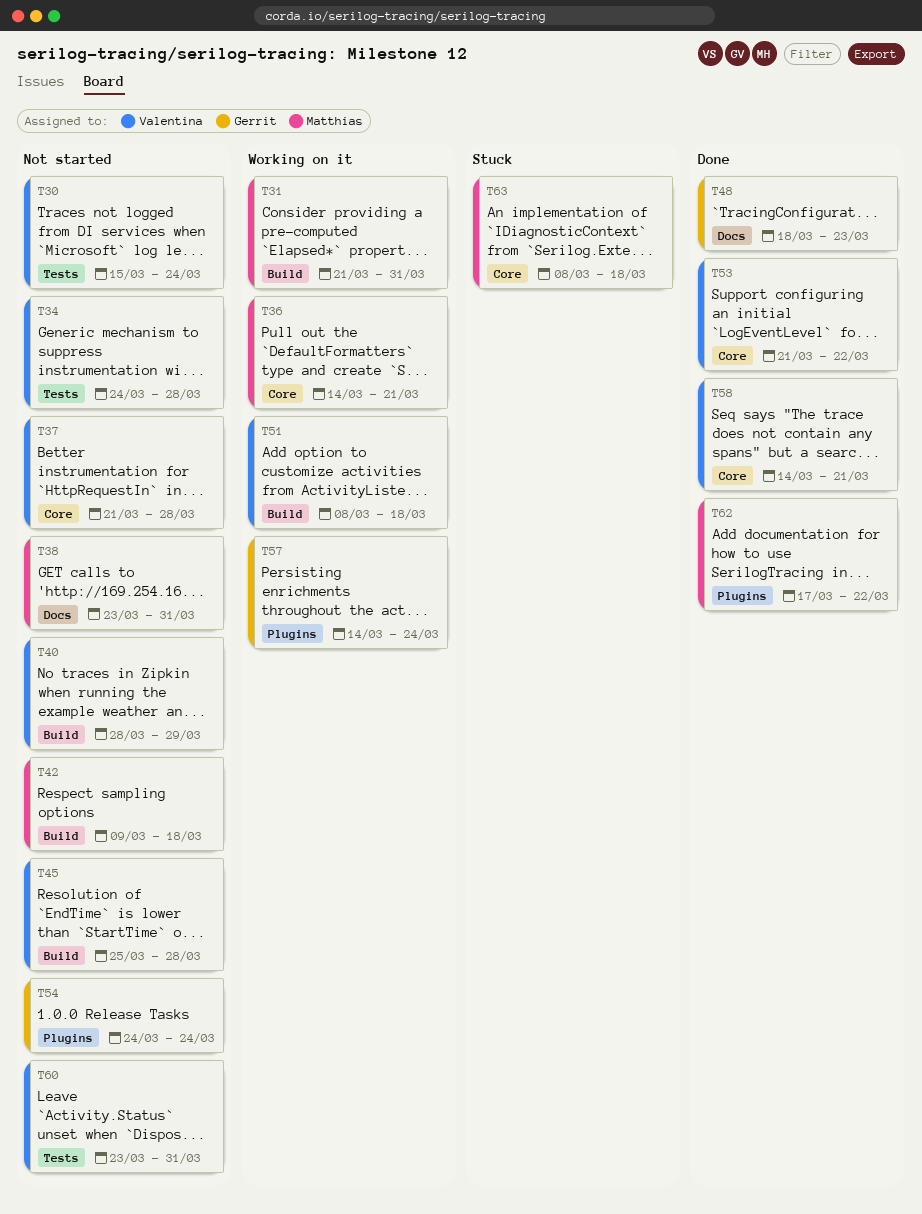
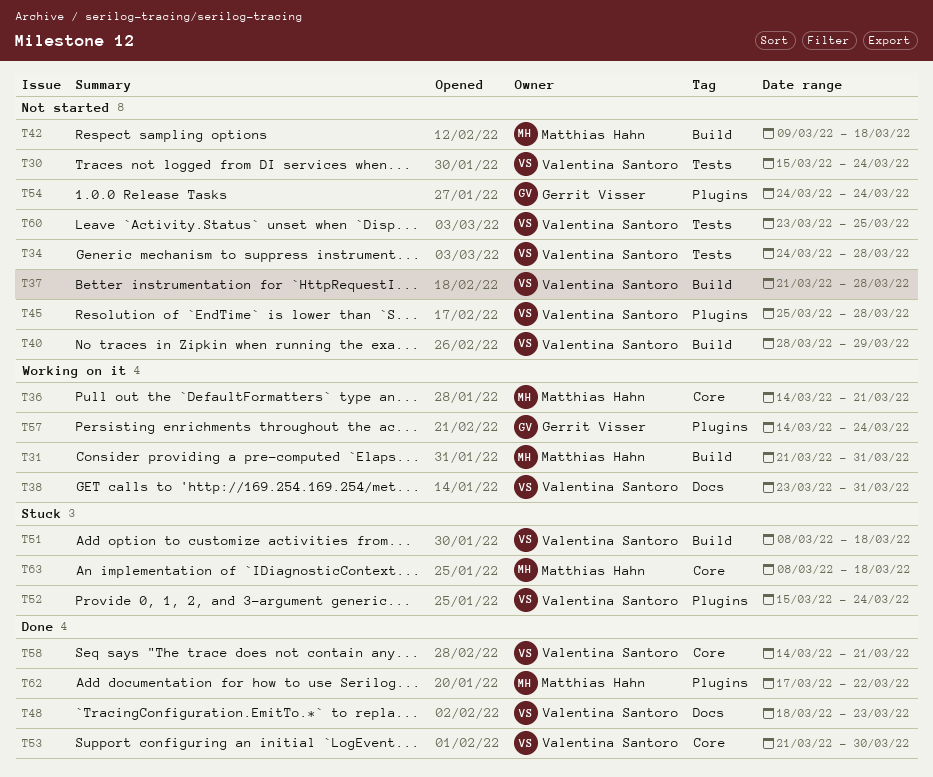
T37, label: Core -> Build
T38, status: Not started -> Working on it
T38, owner: Matthias Hahn -> Valentina Santoro
T45, label: Build -> Plugins
T48, owner: Gerrit Visser -> Valentina Santoro
T51, status: Working on it -> Stuck
T52: none -> present
T53, due: Mar 22 -> Mar 30
T60, due: Mar 31 -> Mar 25

